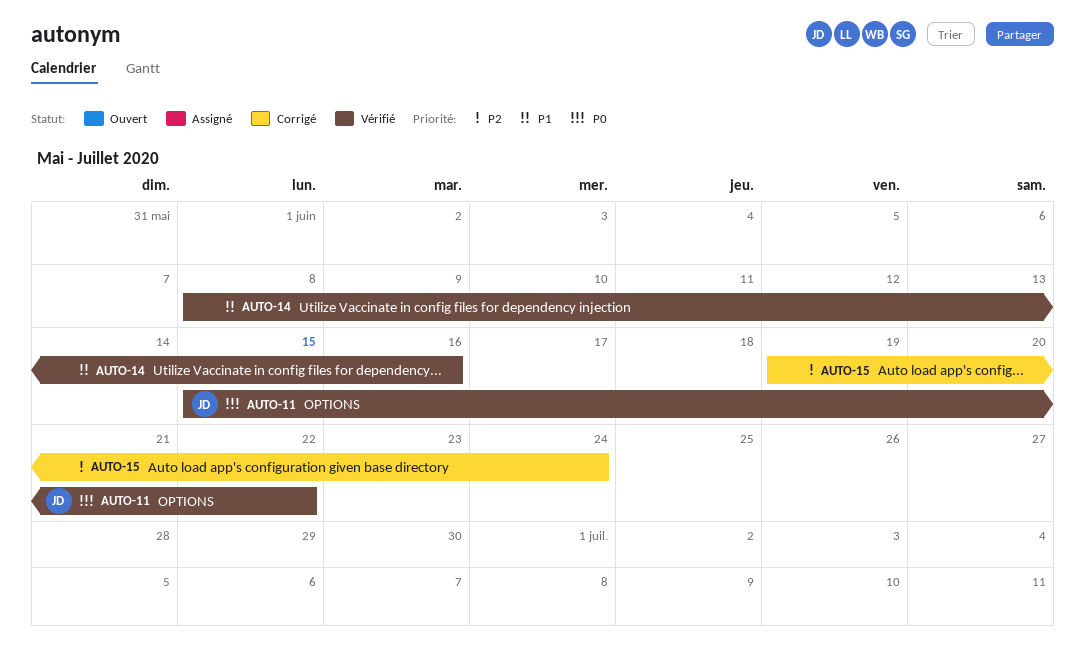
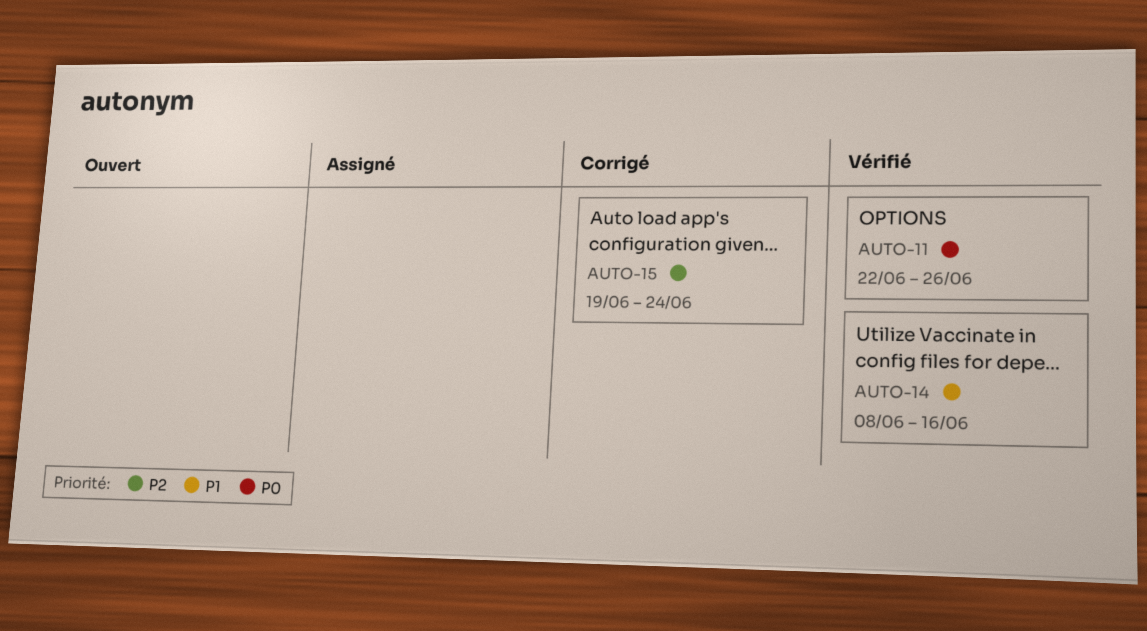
AUTO-11, start: Jun 15 -> Jun 22
AUTO-11, due: Jun 22 -> Jun 26

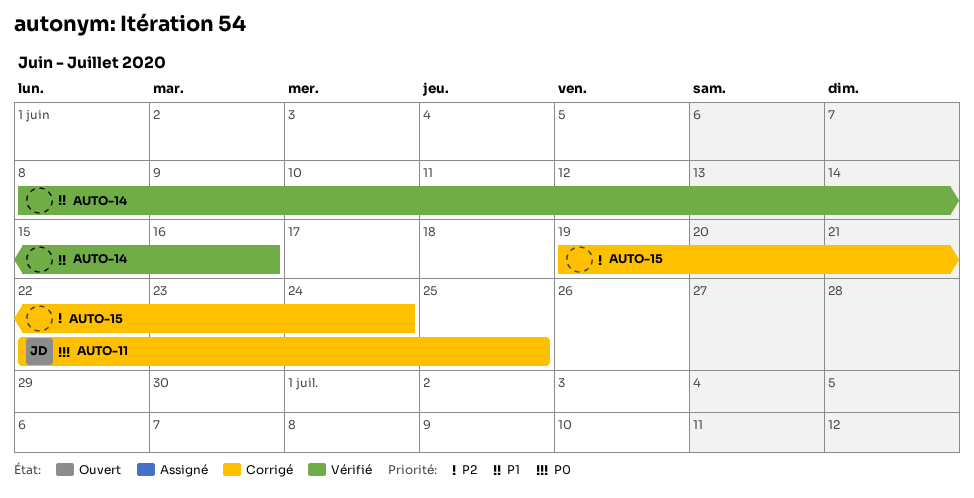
AUTO-11, status: Vérifié -> Corrigé
AUTO-11, due: Jun 26 -> Jun 25

